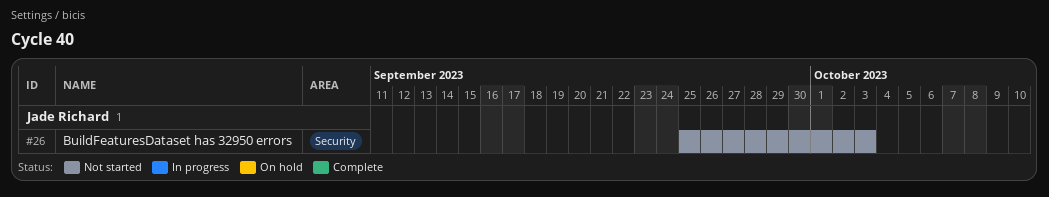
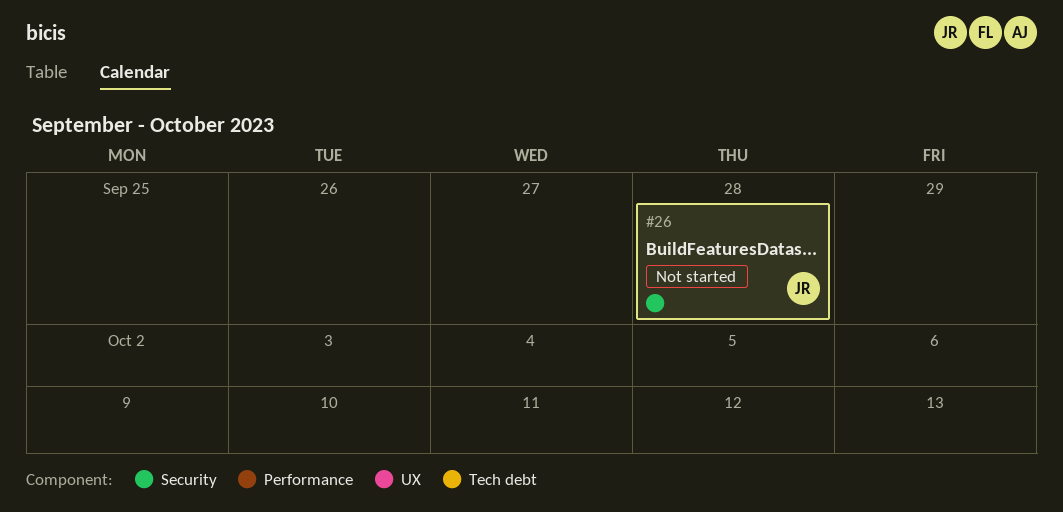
#26, due: Oct 3 -> Sep 28

